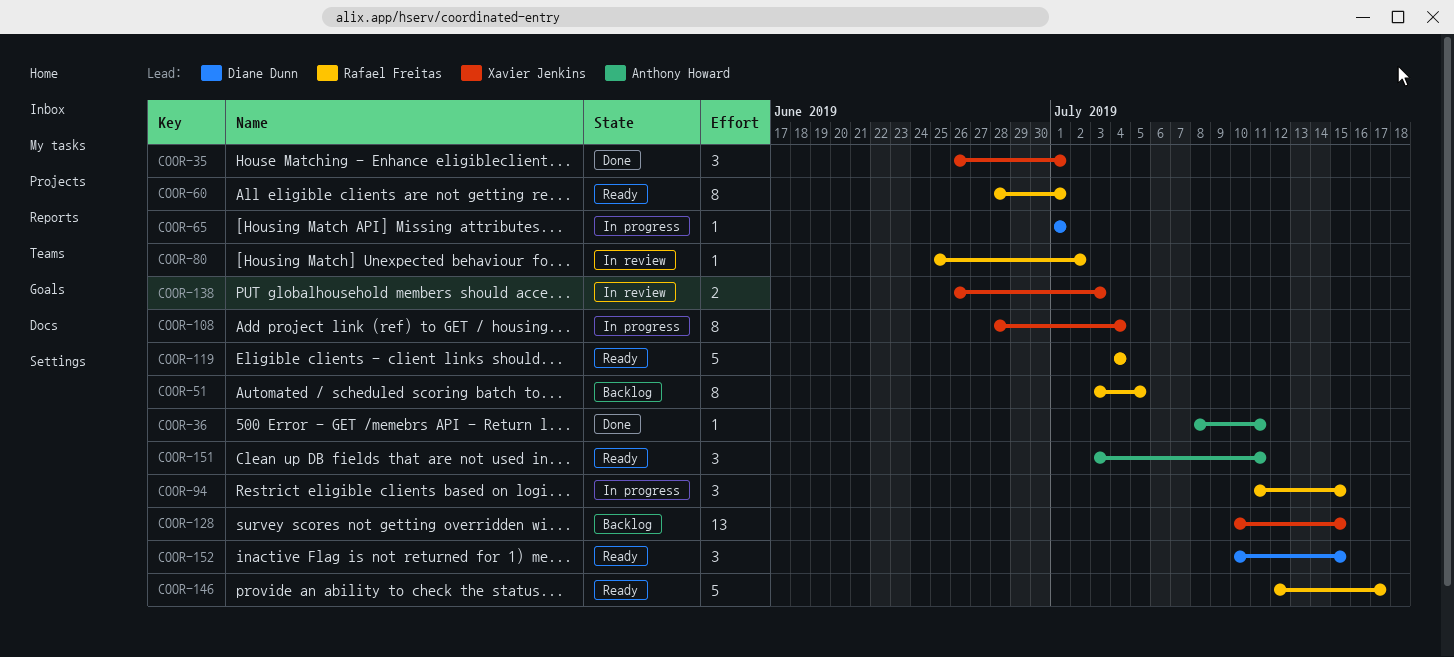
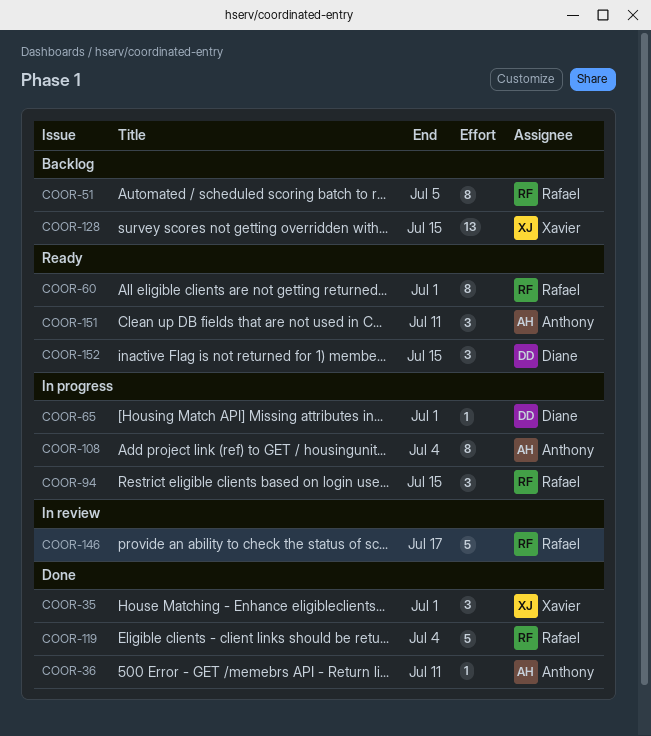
COOR-80: present -> none
COOR-108, owner: Xavier Jenkins -> Anthony Howard
COOR-119, status: Ready -> Done
COOR-138: present -> none
COOR-146, status: Ready -> In review

